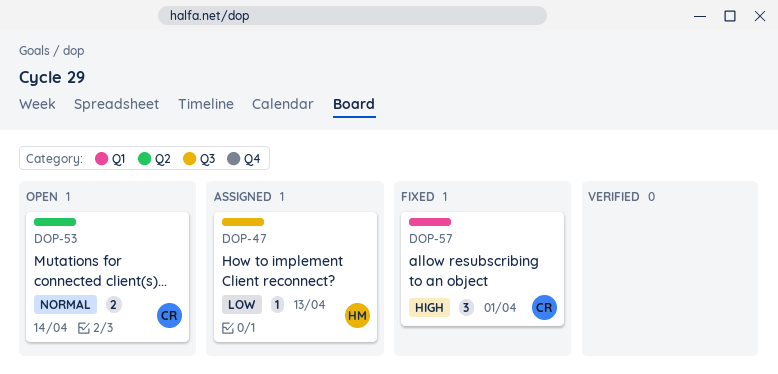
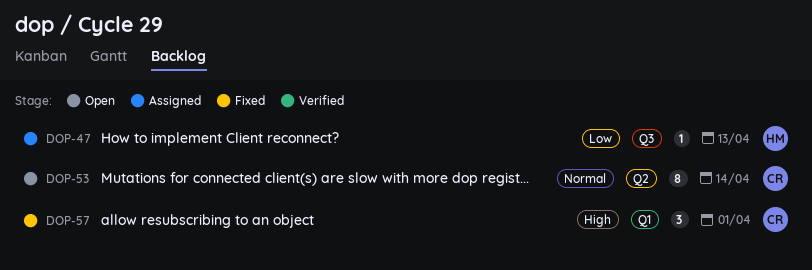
DOP-53, estimate: 2 -> 8

